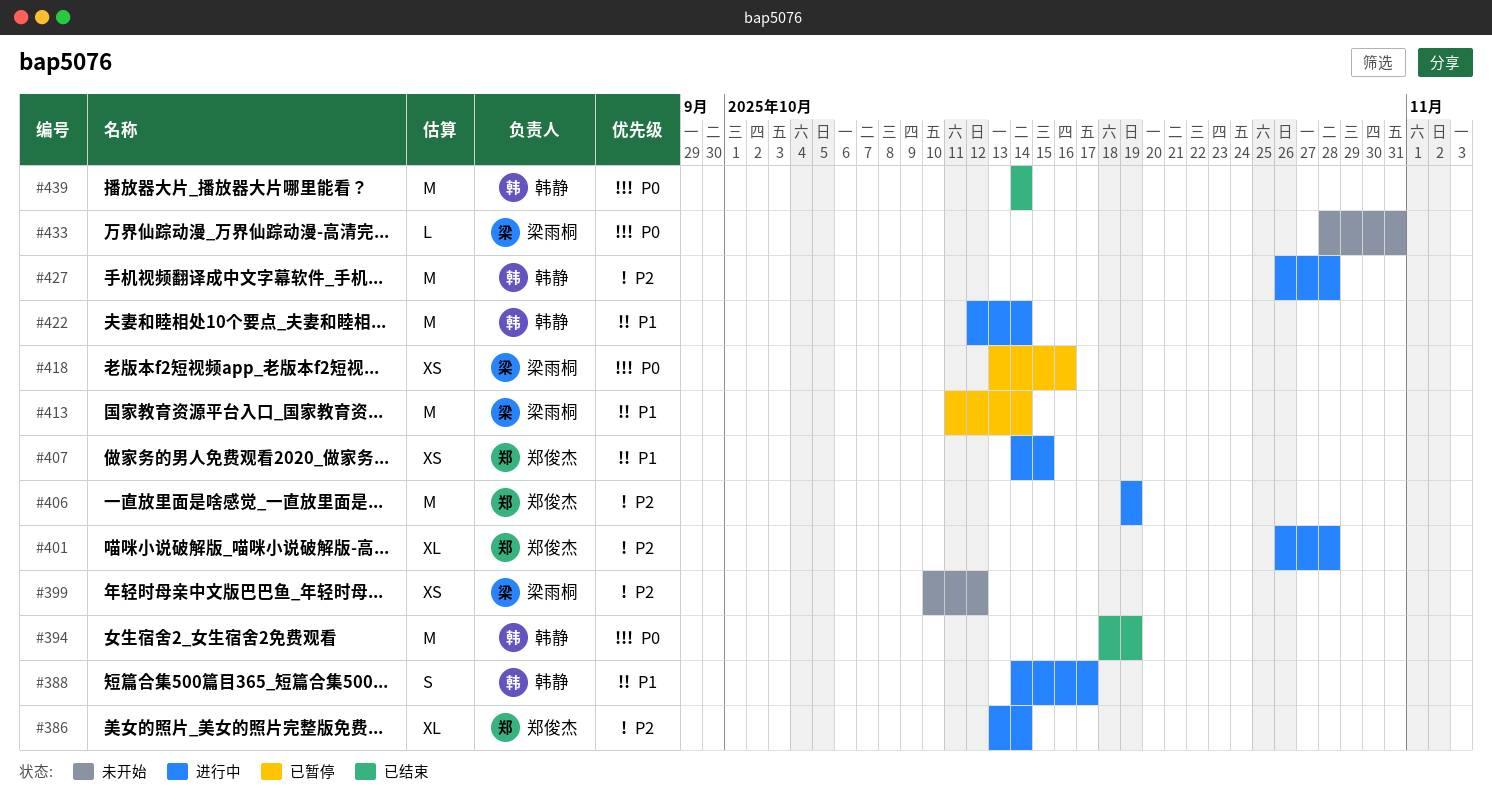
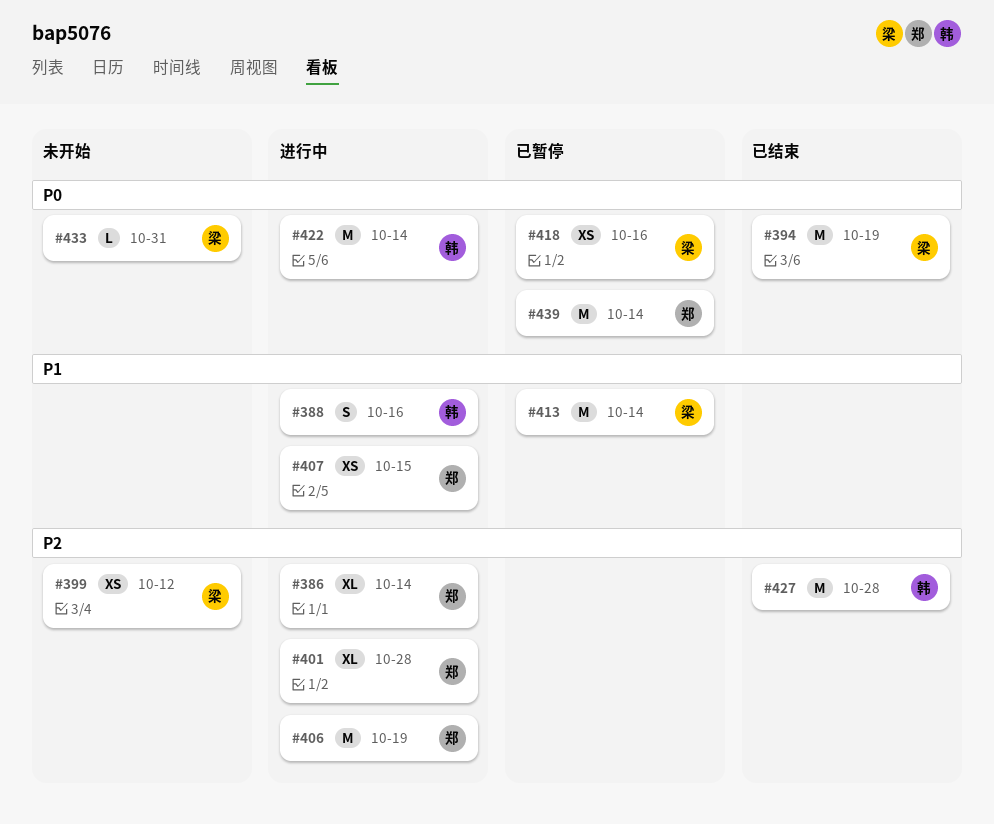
#388, due: Oct 17 -> Oct 16
#394, owner: 韩静 -> 梁雨桐
#422, priority: P1 -> P0
#427, status: 进行中 -> 已结束
#439, status: 已结束 -> 已暂停
#439, owner: 韩静 -> 郑俊杰

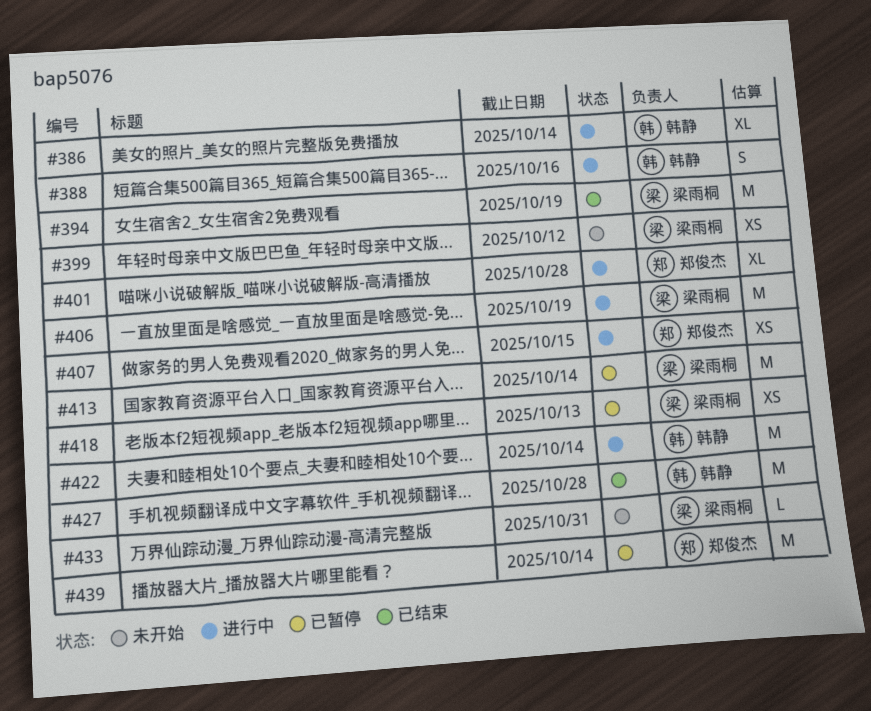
#386, owner: 郑俊杰 -> 韩静
#406, owner: 郑俊杰 -> 梁雨桐
#418, due: Oct 16 -> Oct 13

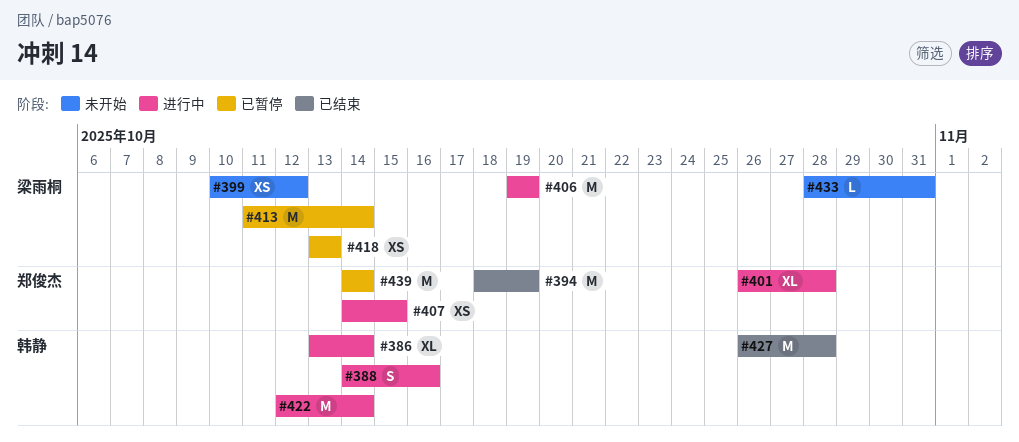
#394, owner: 梁雨桐 -> 郑俊杰

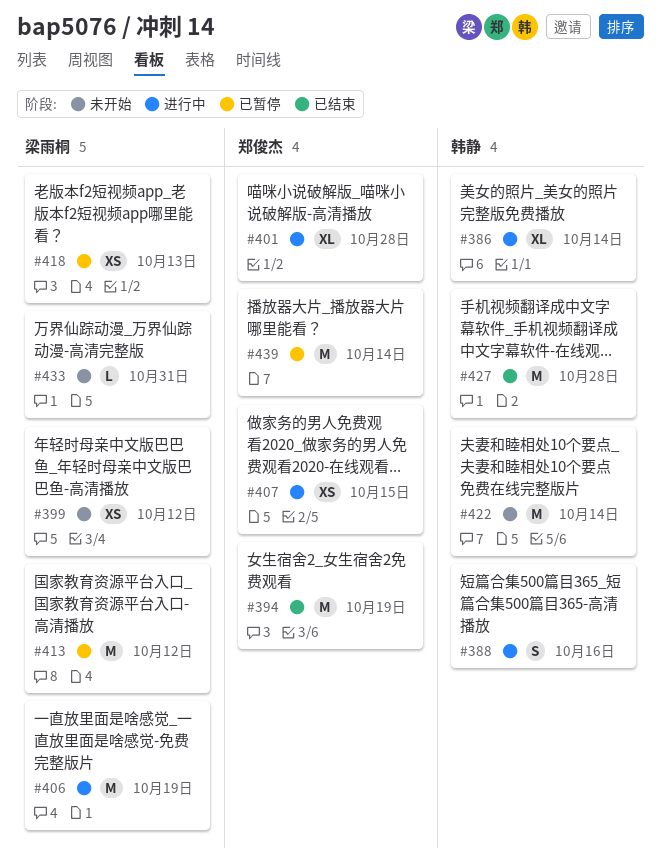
#413, due: Oct 14 -> Oct 12
#422, status: 进行中 -> 未开始

